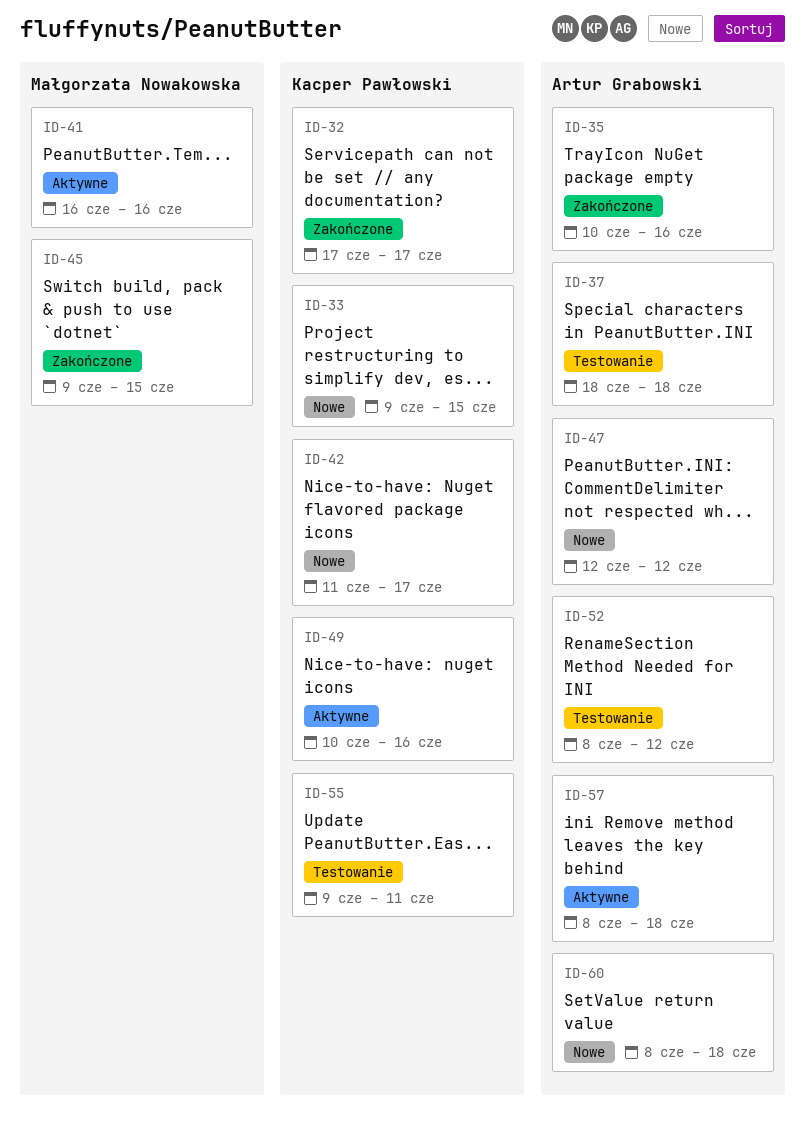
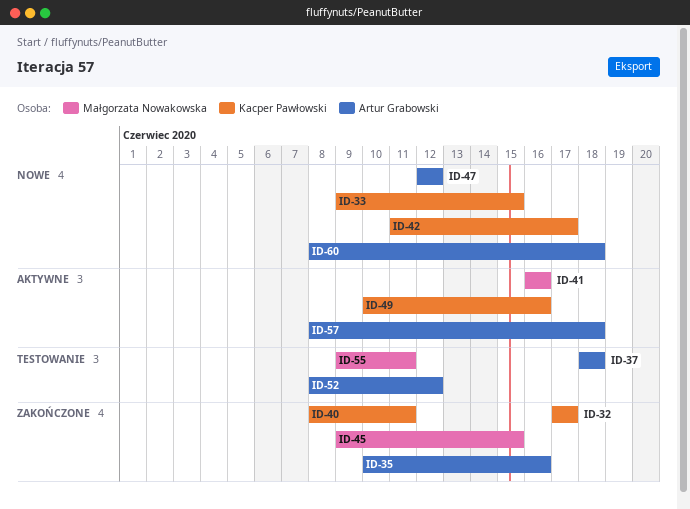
ID-40: none -> present
ID-55, owner: Kacper Pawłowski -> Małgorzata Nowakowska

